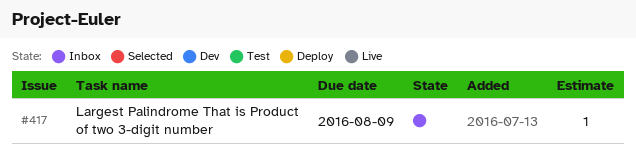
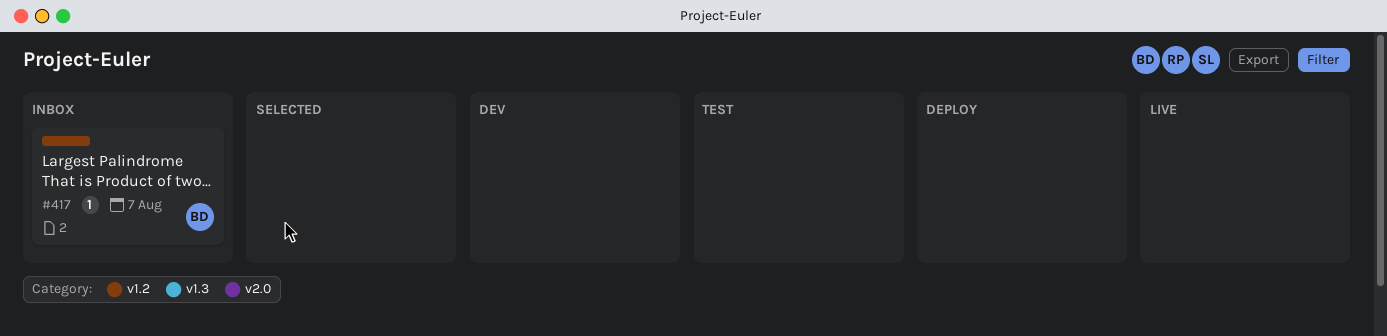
#417, due: Aug 9 -> Aug 7

